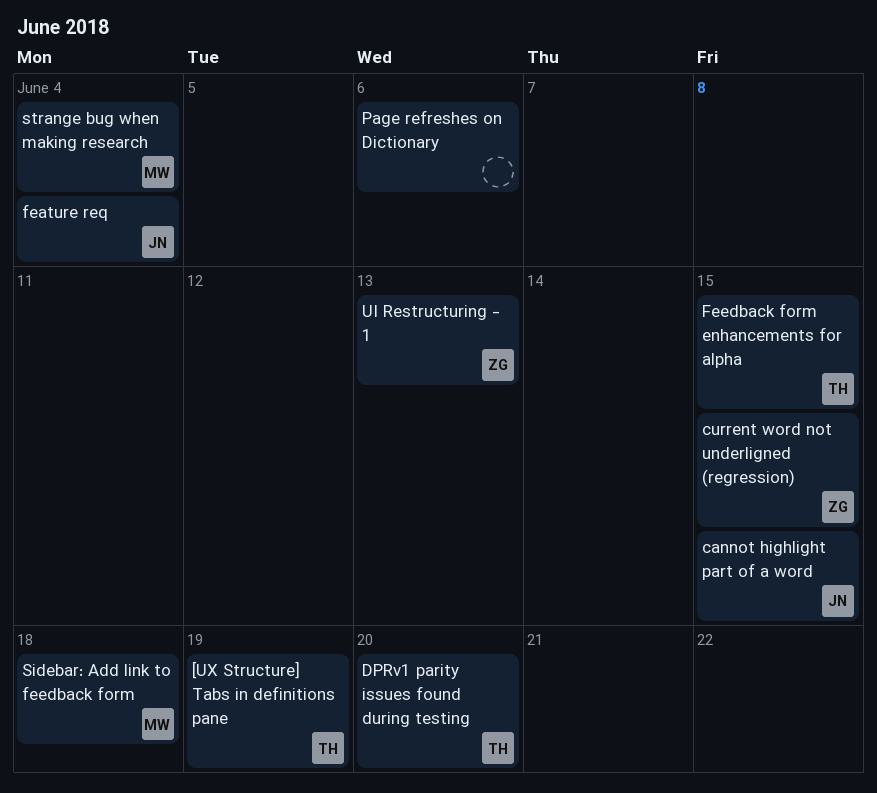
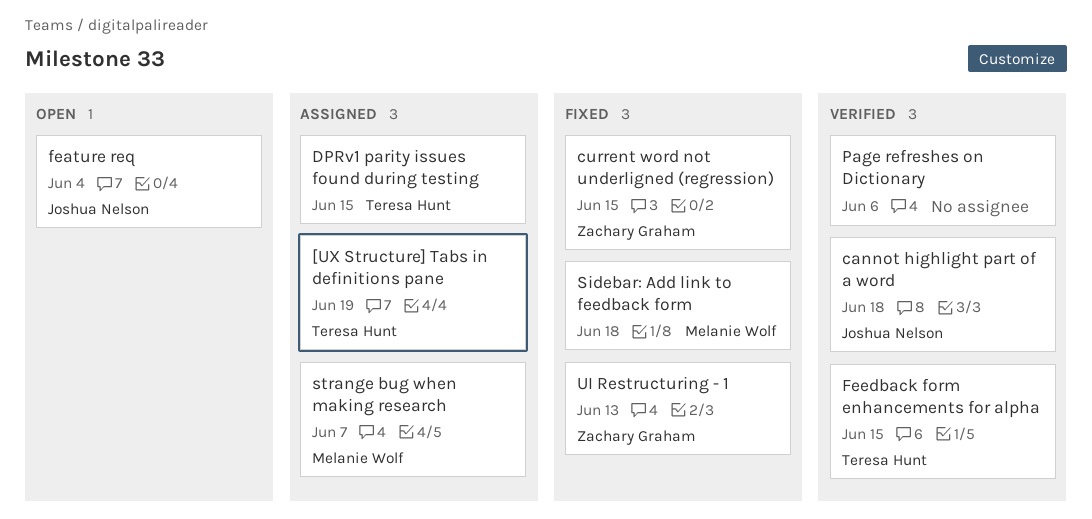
cannot highlight part of a word, due: Jun 15 -> Jun 18
DPRv1 parity issues found during testing, due: Jun 20 -> Jun 15
strange bug when making research, due: Jun 4 -> Jun 7

